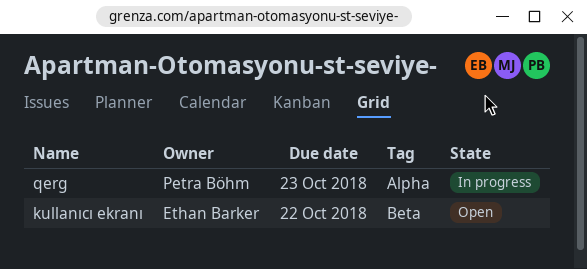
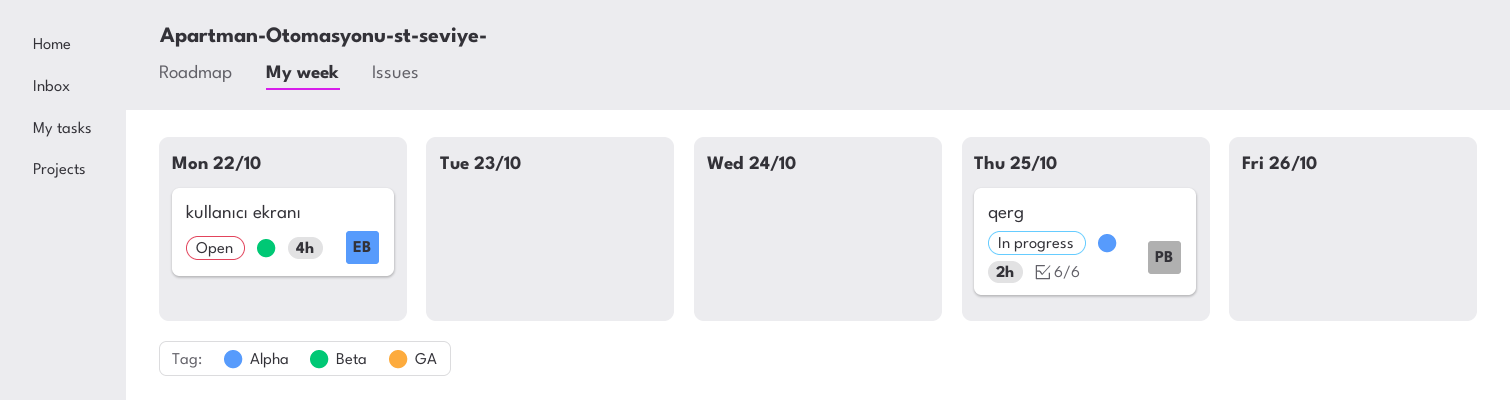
qerg, due: Oct 23 -> Oct 25

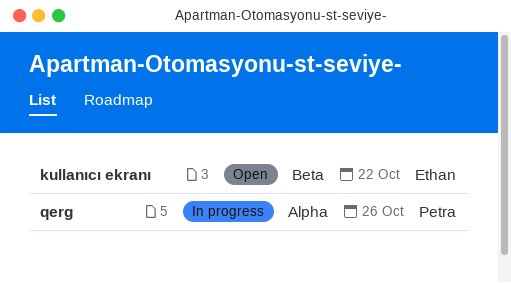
qerg, due: Oct 25 -> Oct 26

